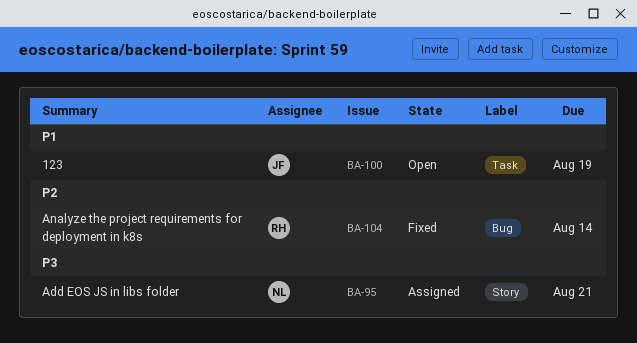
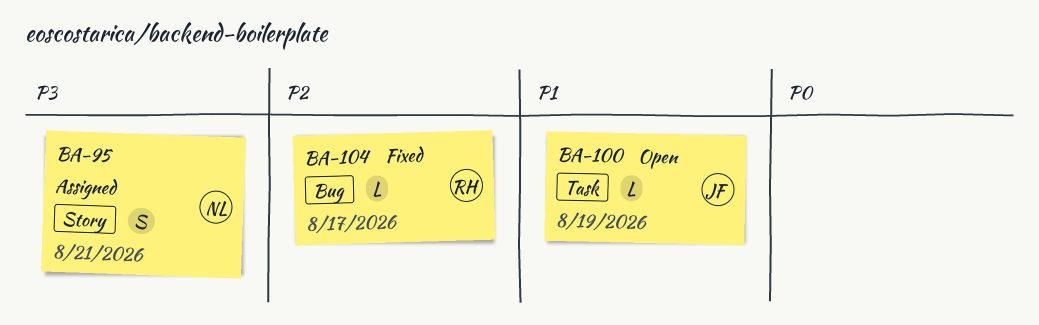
BA-104, due: Aug 14 -> Aug 17

